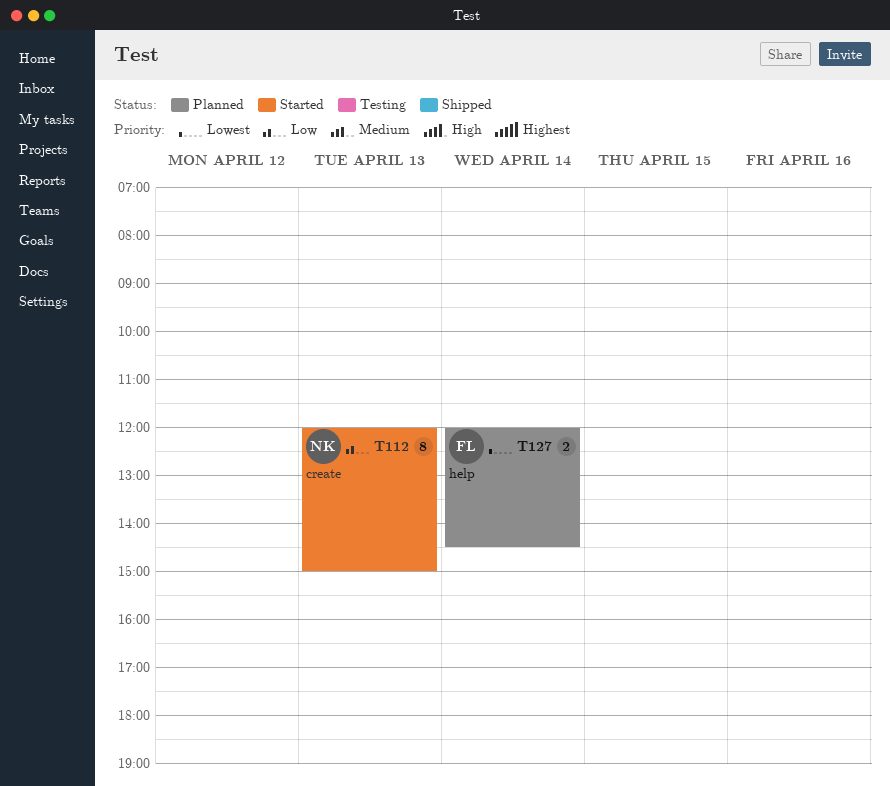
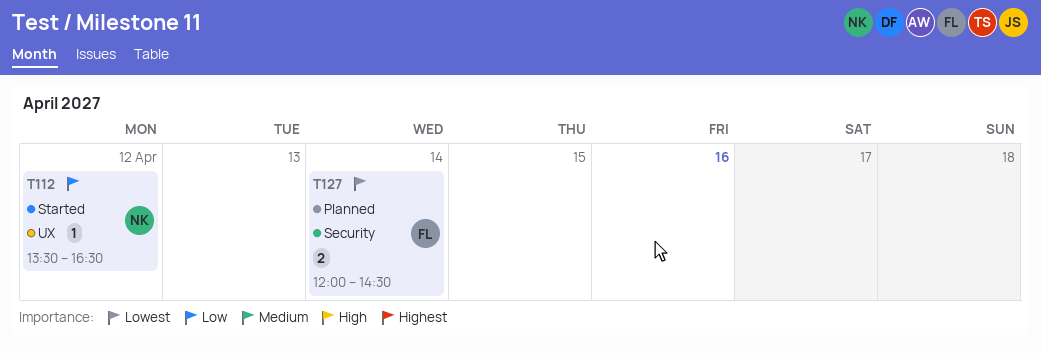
T112, estimate: 8 -> 1
T112, day: Apr 13 -> Apr 12
T112, begins: 12:00 -> 13:30
T112, ends: 15:00 -> 16:30

